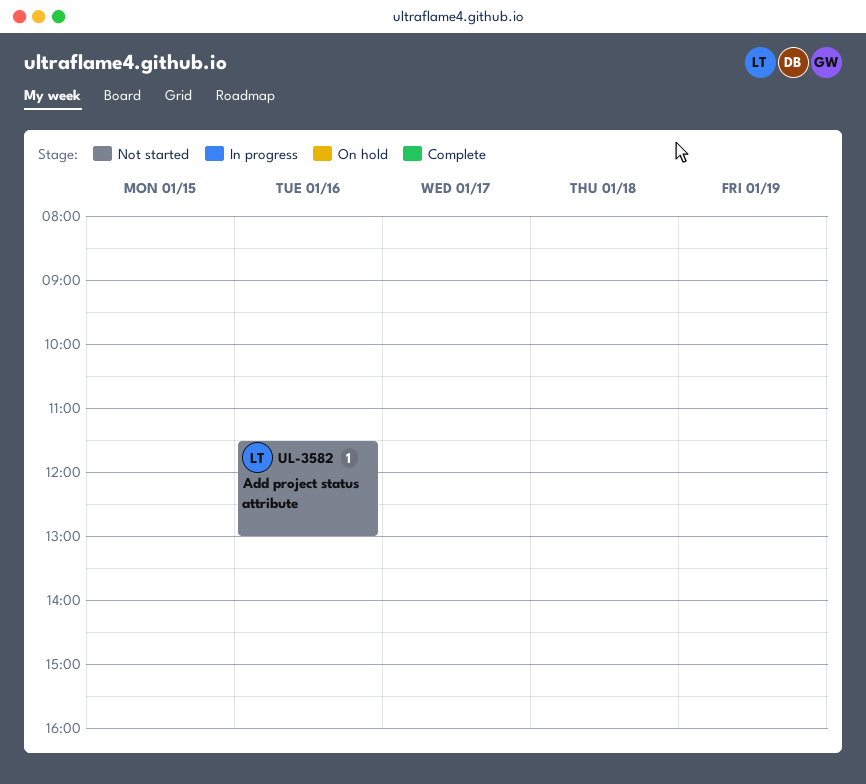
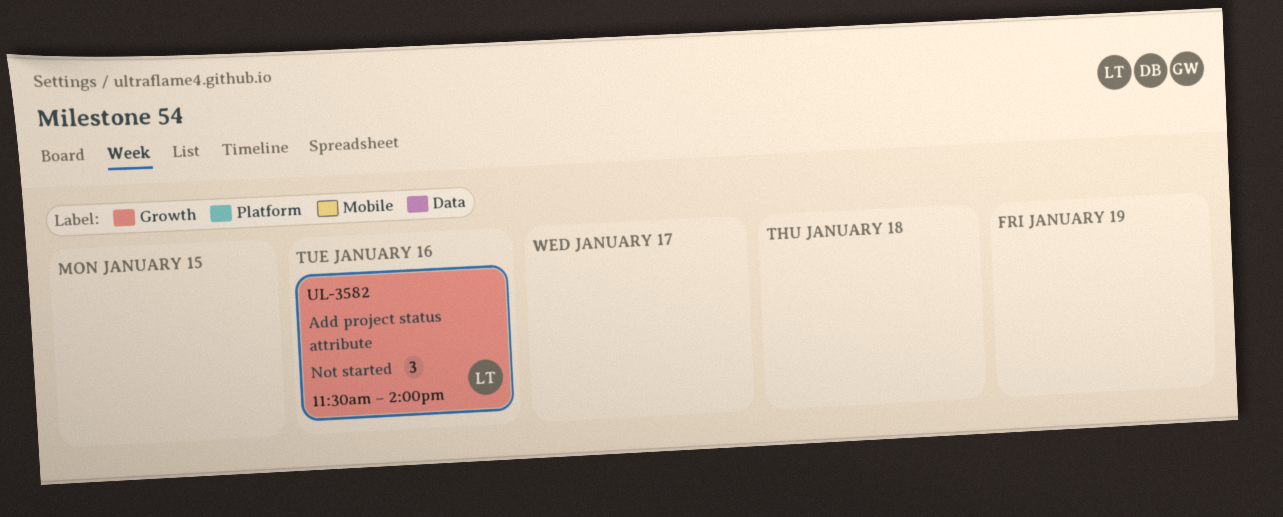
UL-3582, estimate: 1 -> 3
UL-3582, ends: 13:00 -> 14:00

